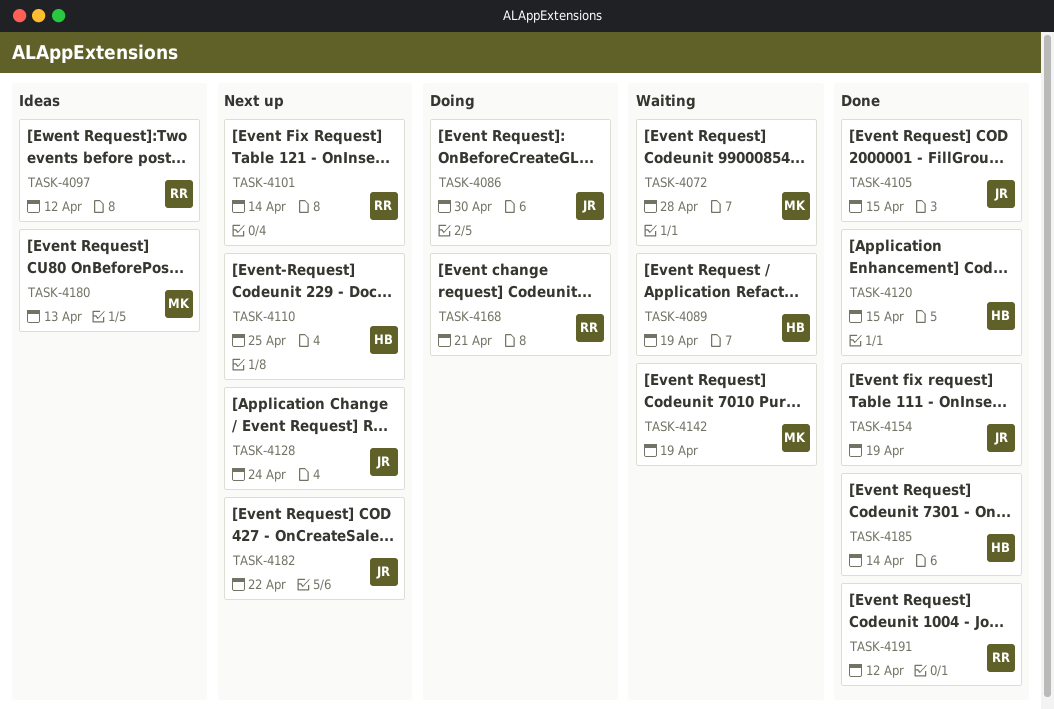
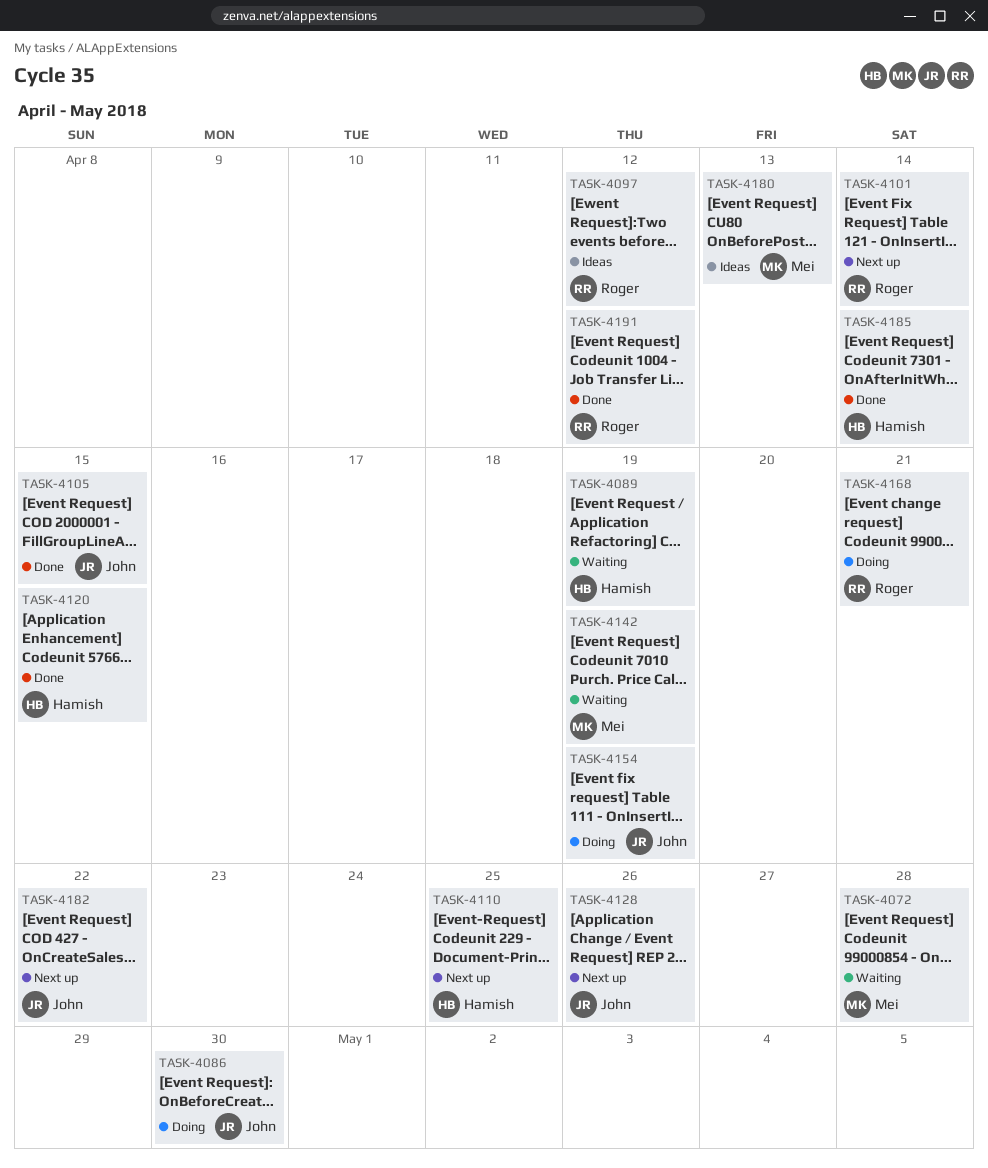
TASK-4128, due: Apr 24 -> Apr 26
TASK-4154, status: Done -> Doing

